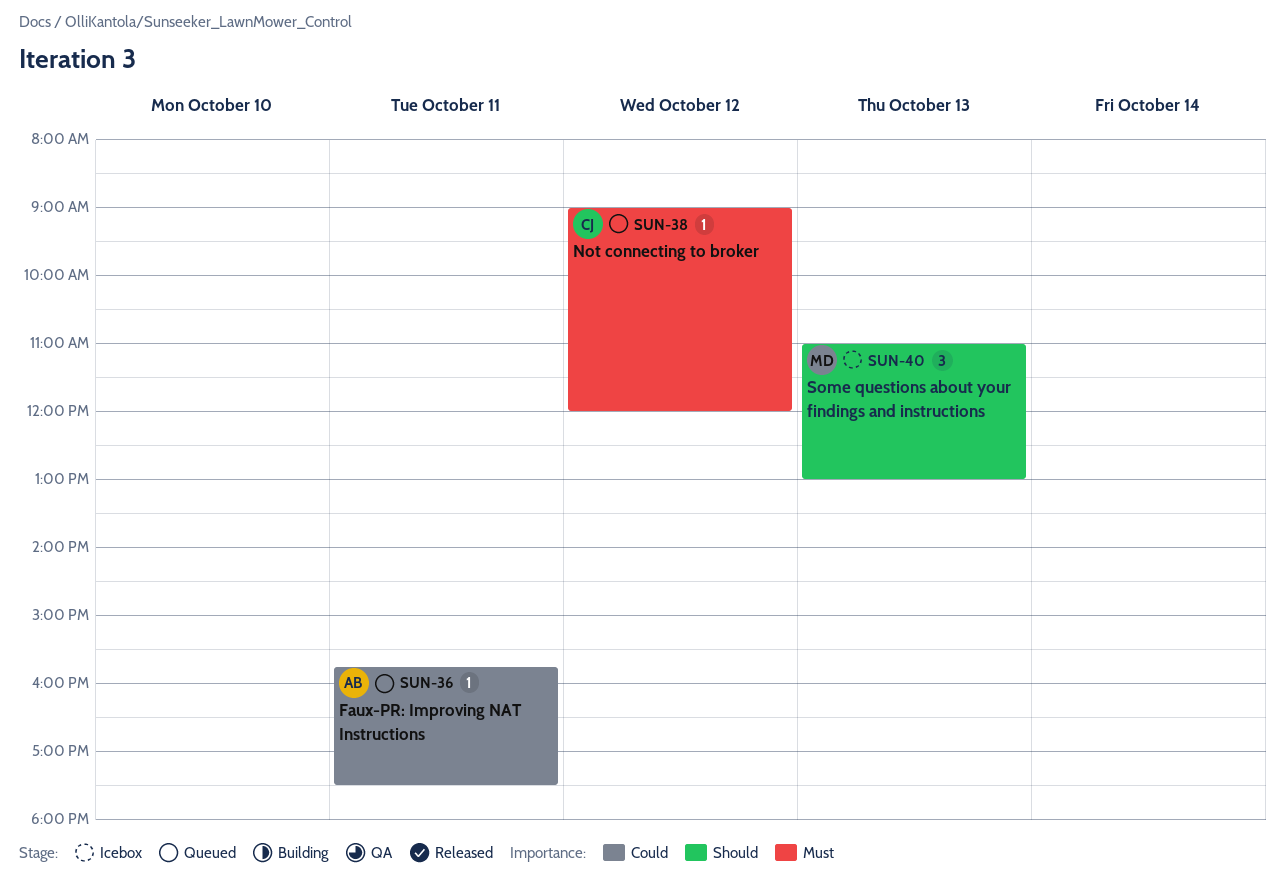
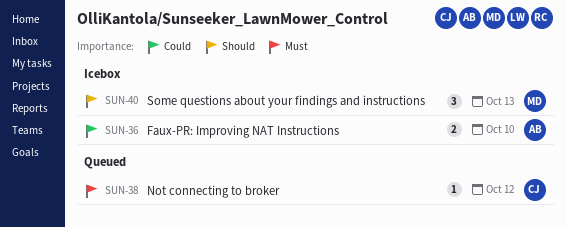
SUN-36, status: Queued -> Icebox
SUN-36, estimate: 1 -> 2
SUN-36, day: Oct 11 -> Oct 10

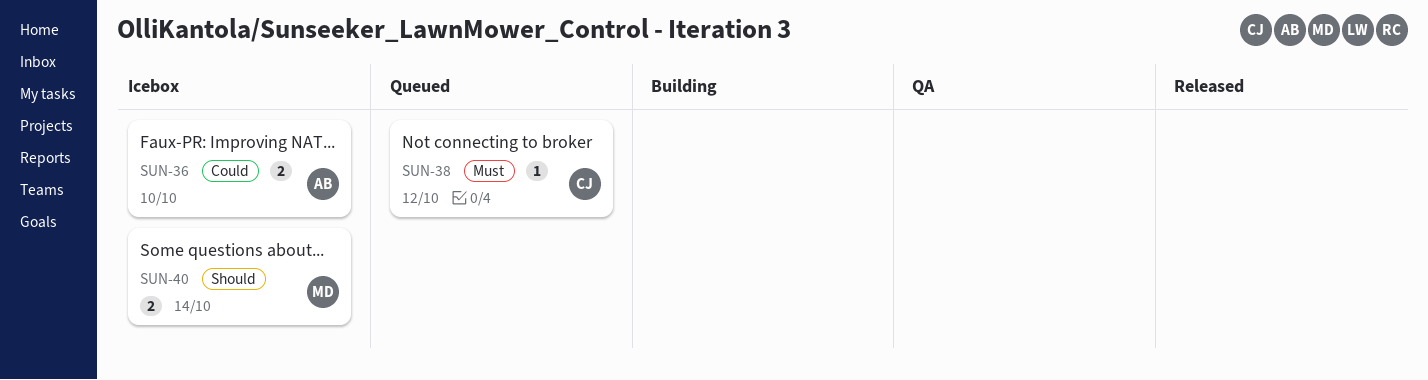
SUN-40, estimate: 3 -> 2
SUN-40, day: Oct 13 -> Oct 14

